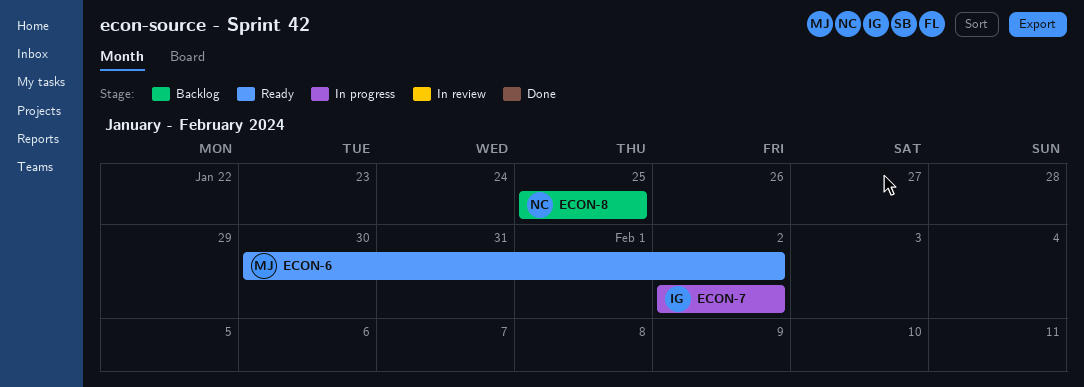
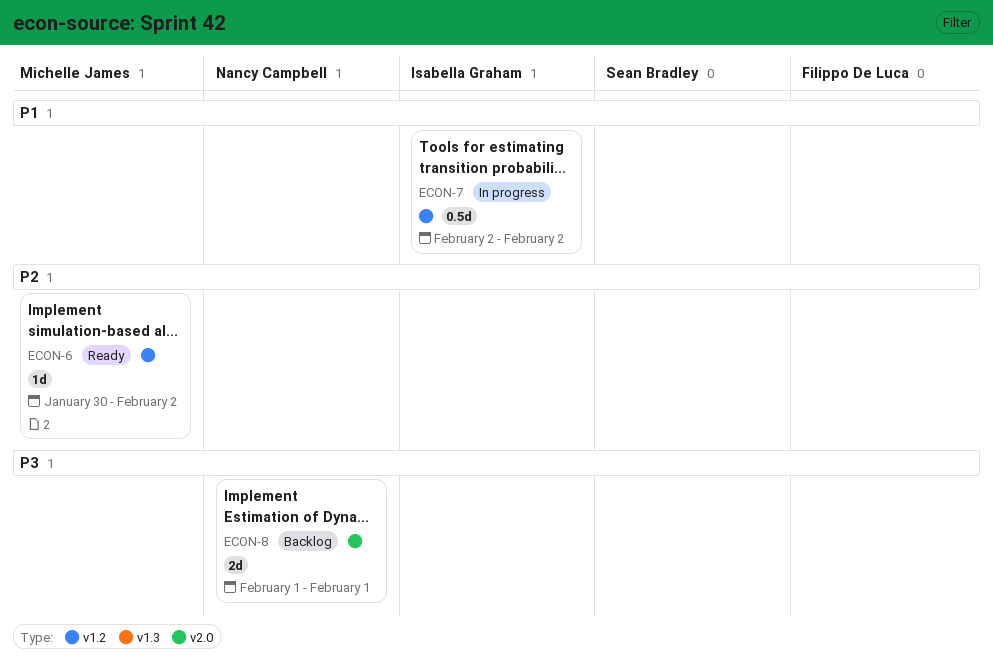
ECON-8, start: Jan 25 -> Feb 1
ECON-8, due: Jan 25 -> Feb 1

